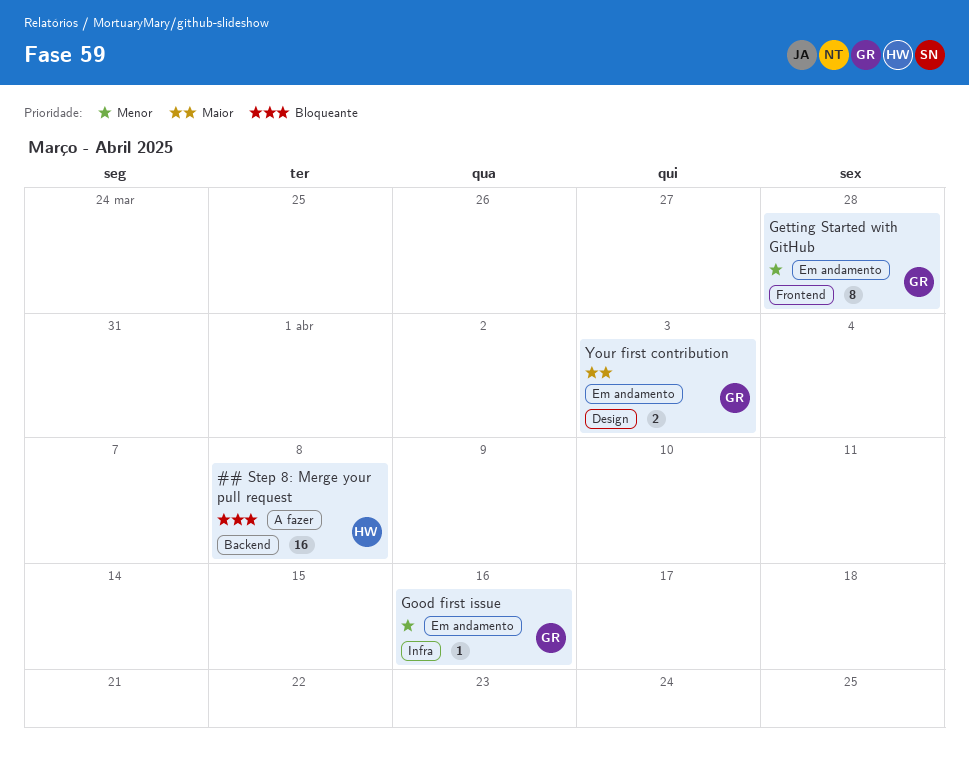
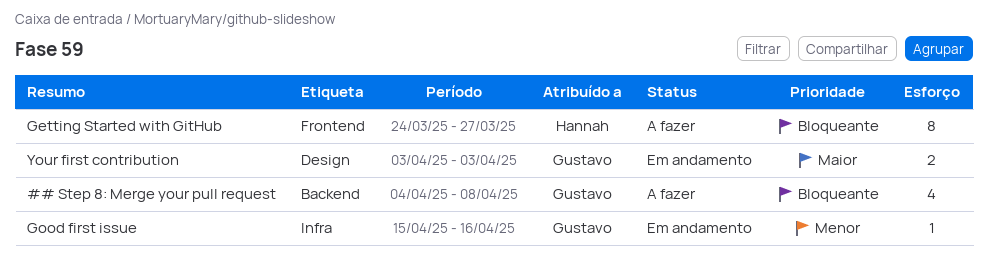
## Step 8: Merge your pull request, owner: Hannah -> Gustavo
## Step 8: Merge your pull request, estimate: 16 -> 4
Getting Started with GitHub, status: Em andamento -> A fazer
Getting Started with GitHub, owner: Gustavo -> Hannah
Getting Started with GitHub, priority: Menor -> Bloqueante
Getting Started with GitHub, due: Mar 28 -> Mar 27

